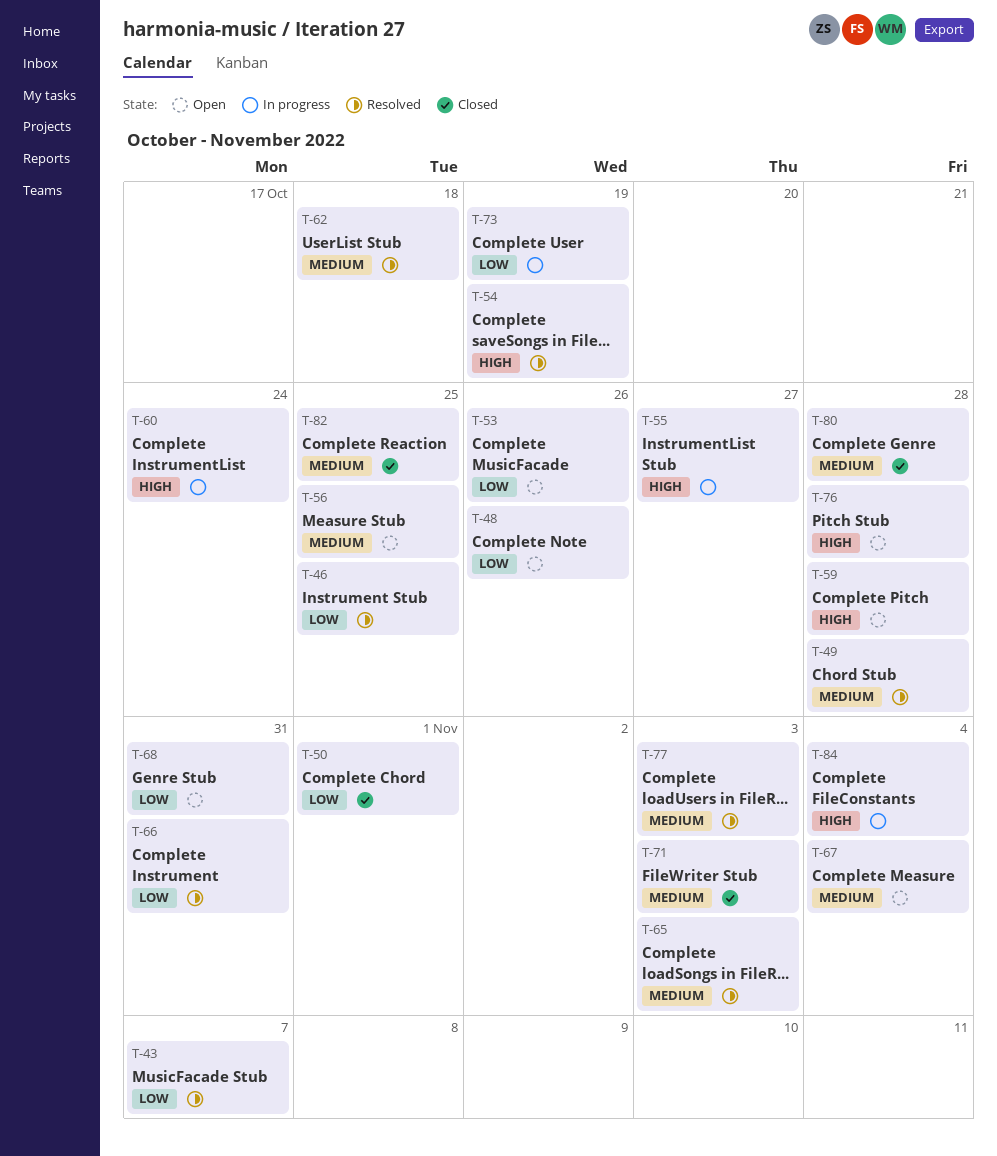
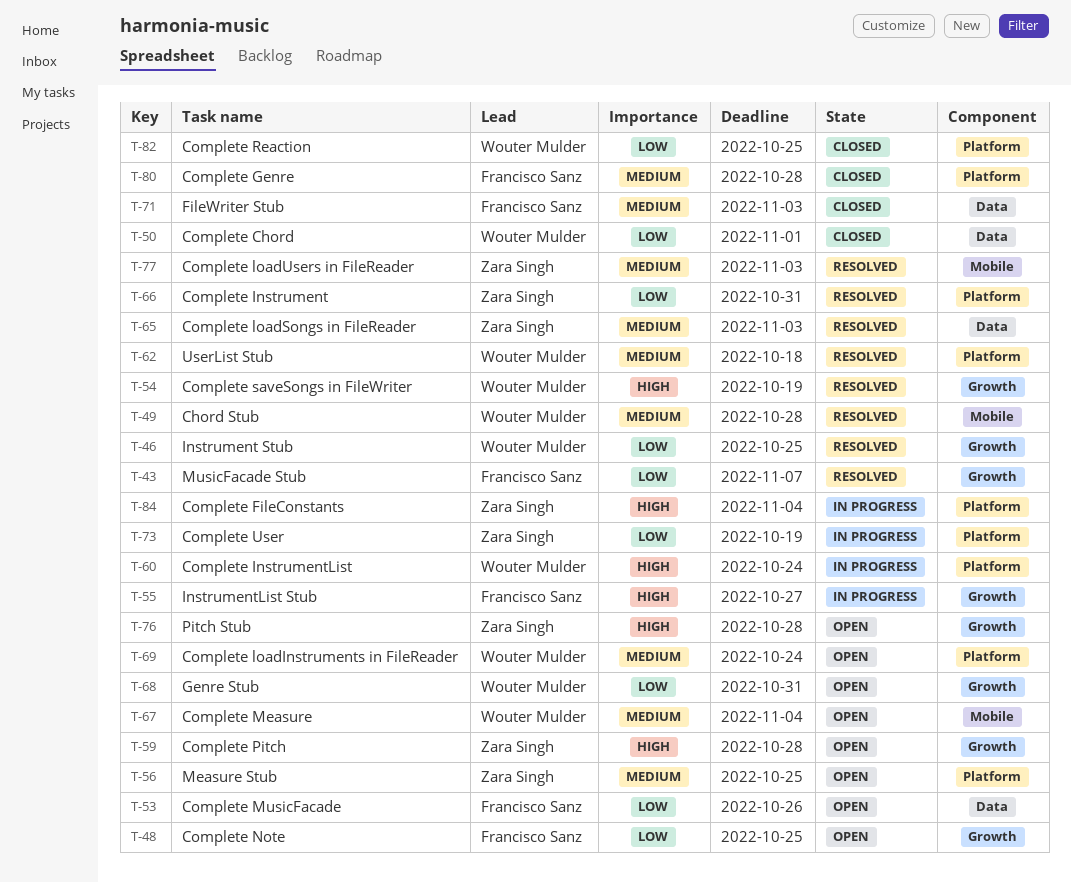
T-48, due: Oct 26 -> Oct 25
T-69: none -> present
T-82, priority: Medium -> Low

